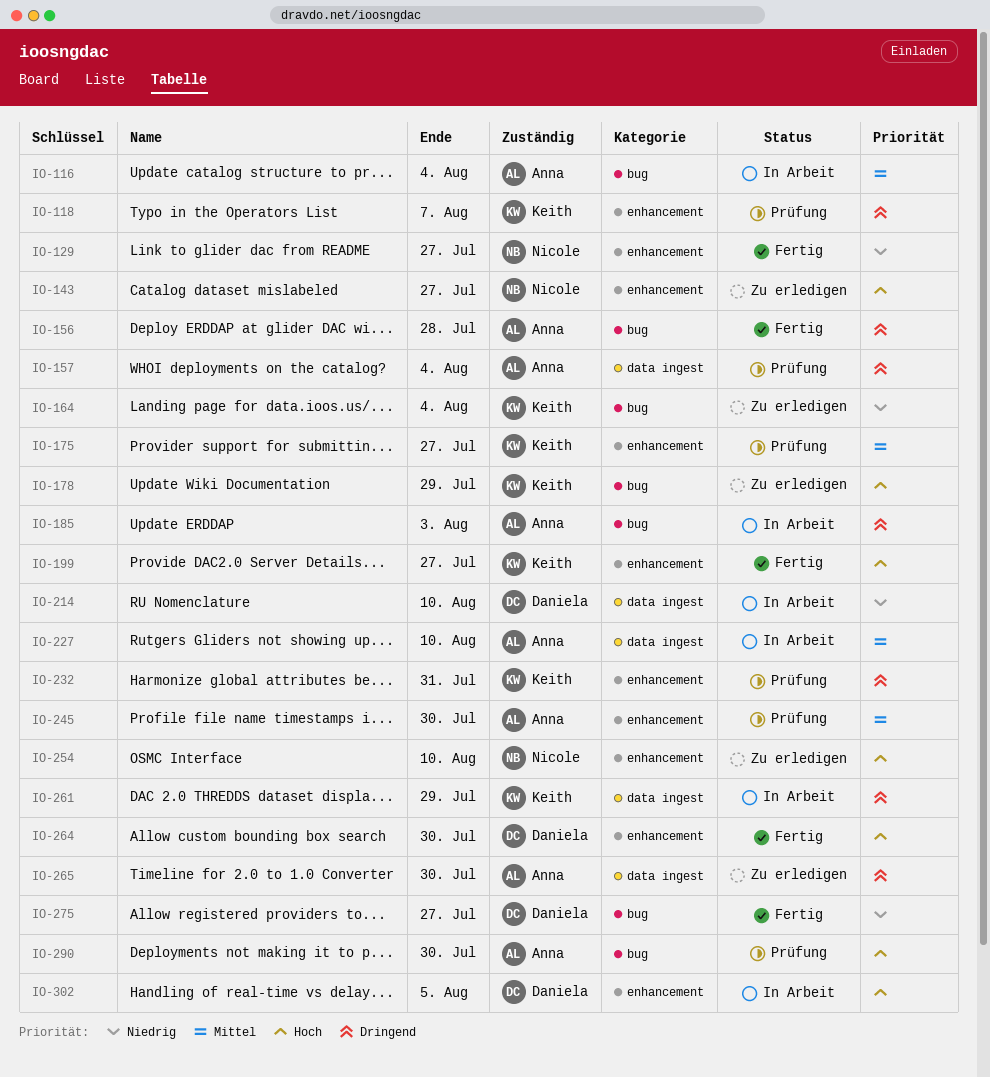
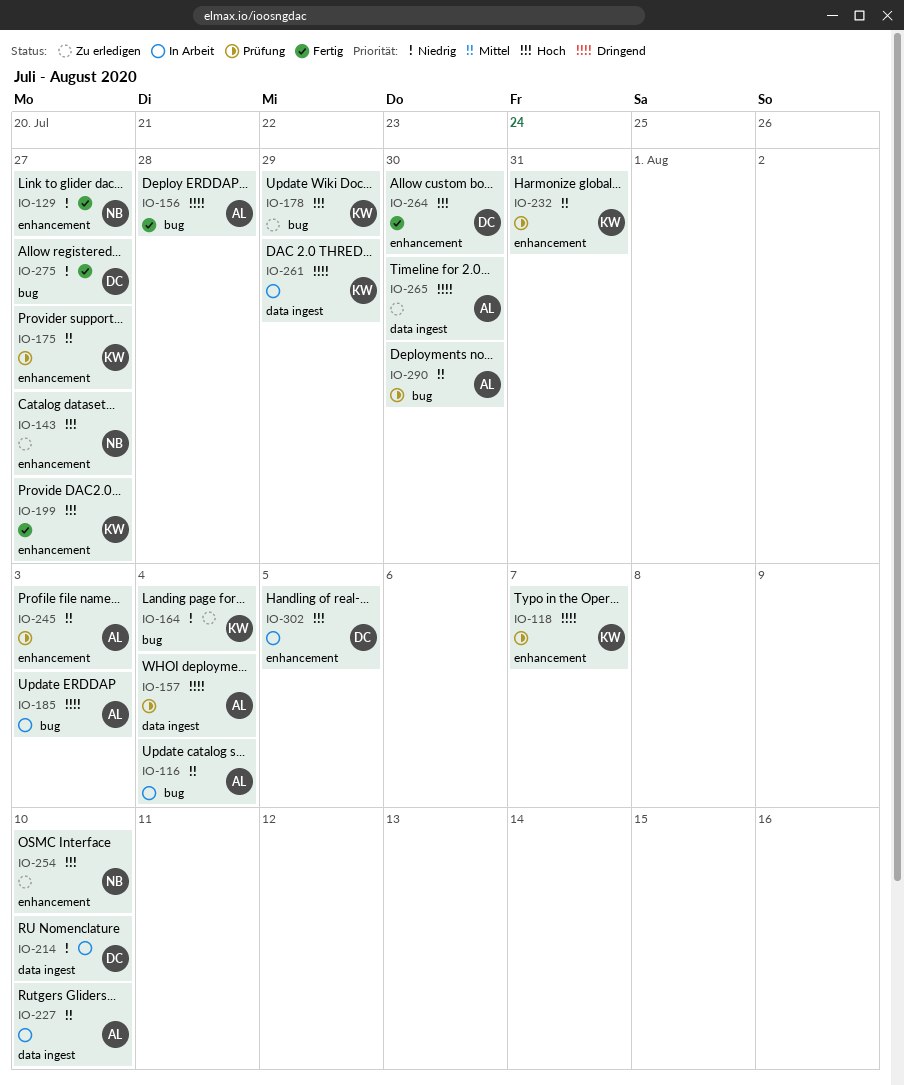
IO-232, priority: Dringend -> Mittel
IO-245, due: Jul 30 -> Aug 3
IO-290, priority: Hoch -> Mittel

